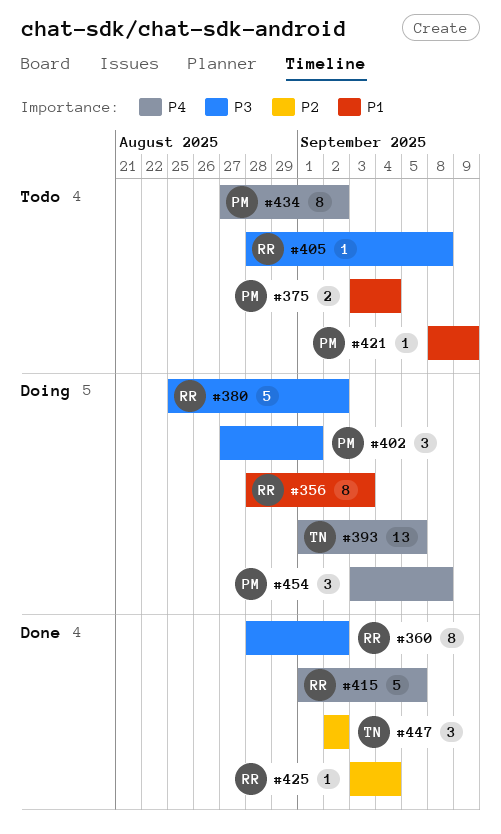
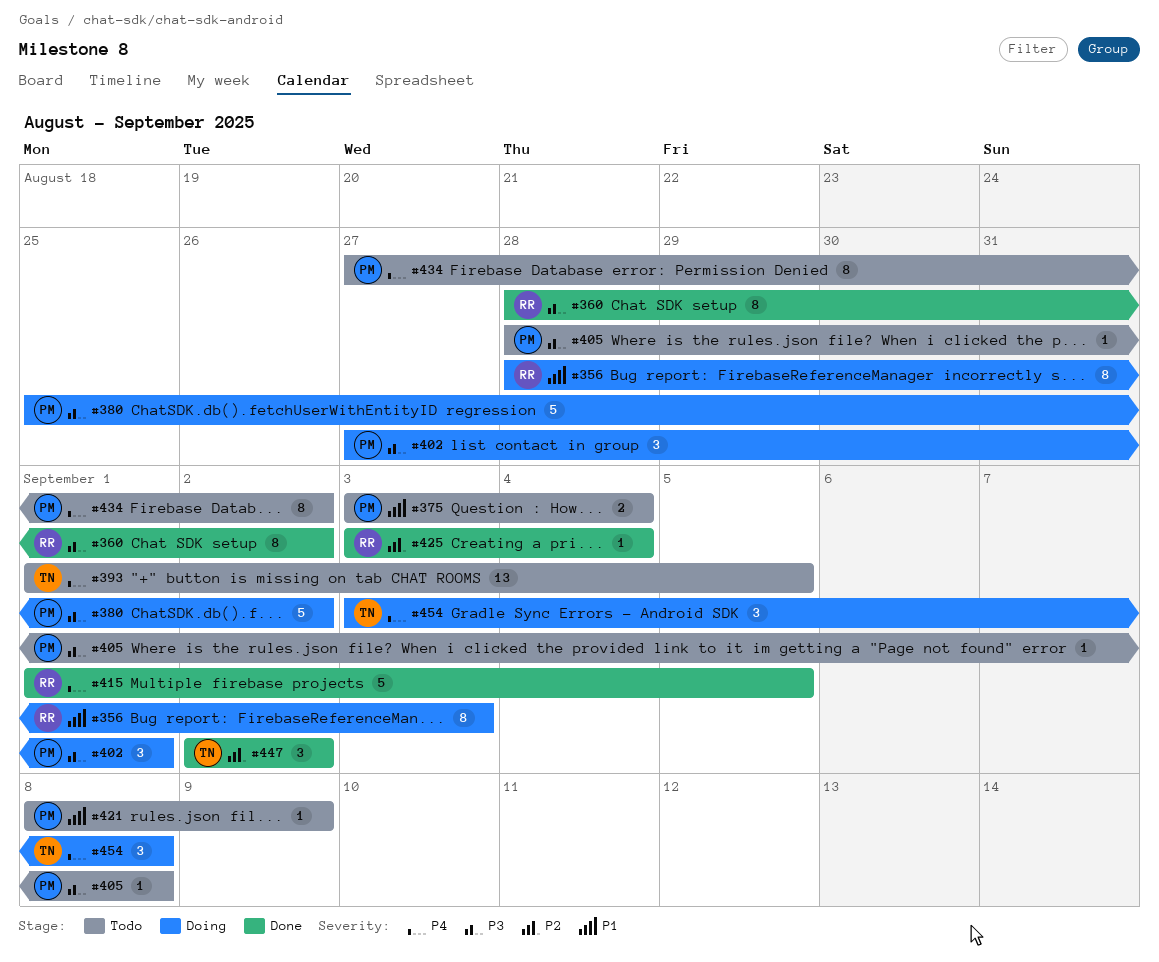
#380, owner: RR -> PM
#393, status: Doing -> Todo
#405, owner: RR -> PM
#454, owner: PM -> TN

